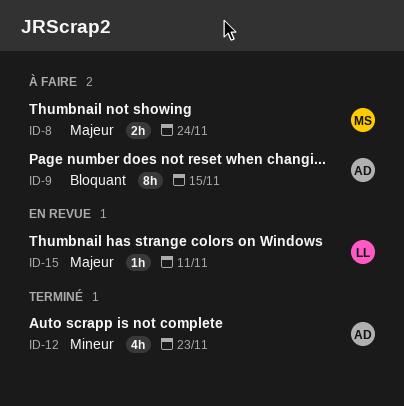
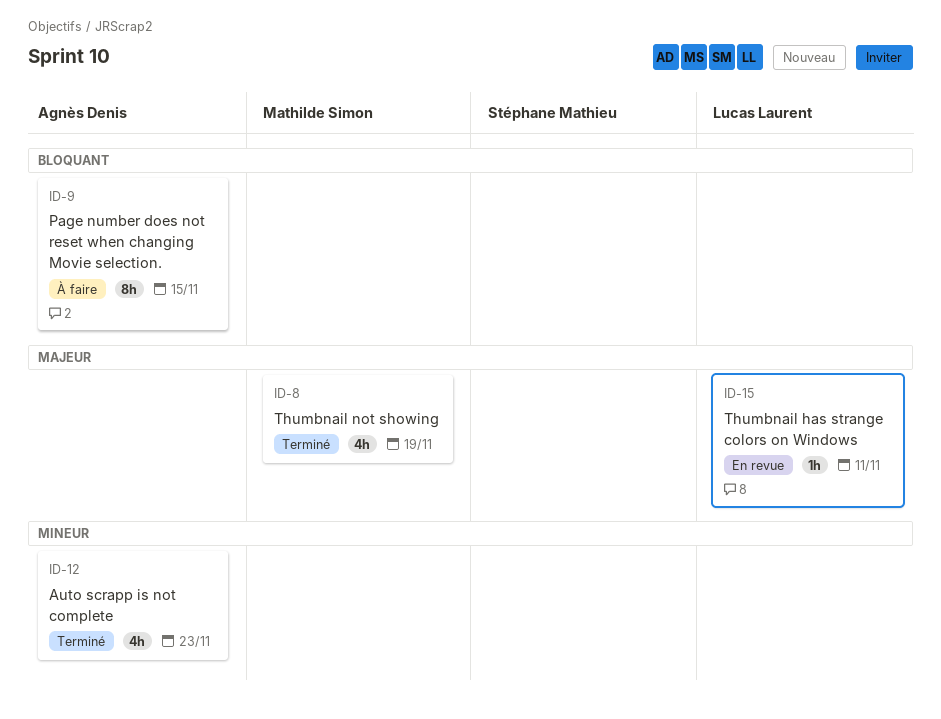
ID-8, status: À faire -> Terminé
ID-8, estimate: 2h -> 4h
ID-8, due: Nov 24 -> Nov 19

